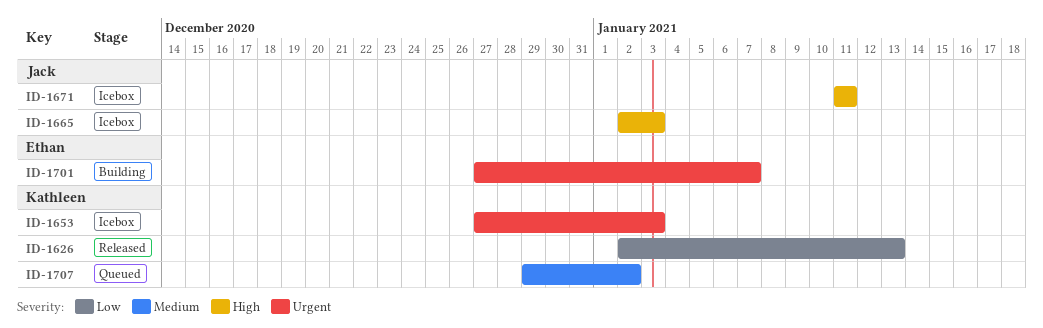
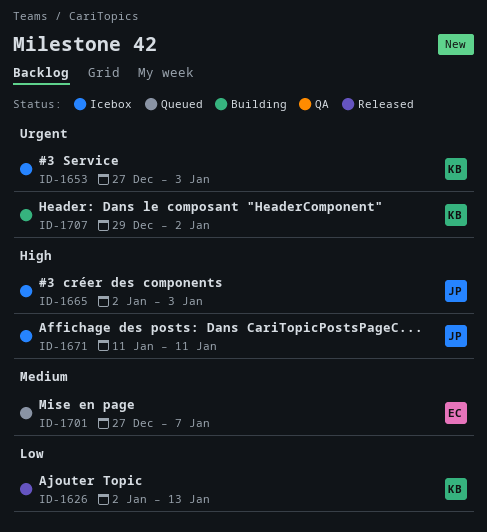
ID-1701, status: Building -> Queued
ID-1701, priority: Urgent -> Medium
ID-1707, status: Queued -> Building
ID-1707, priority: Medium -> Urgent

